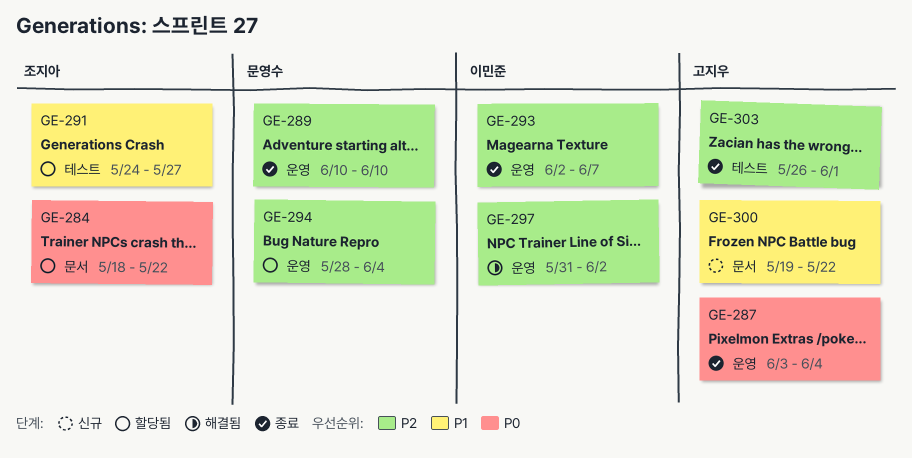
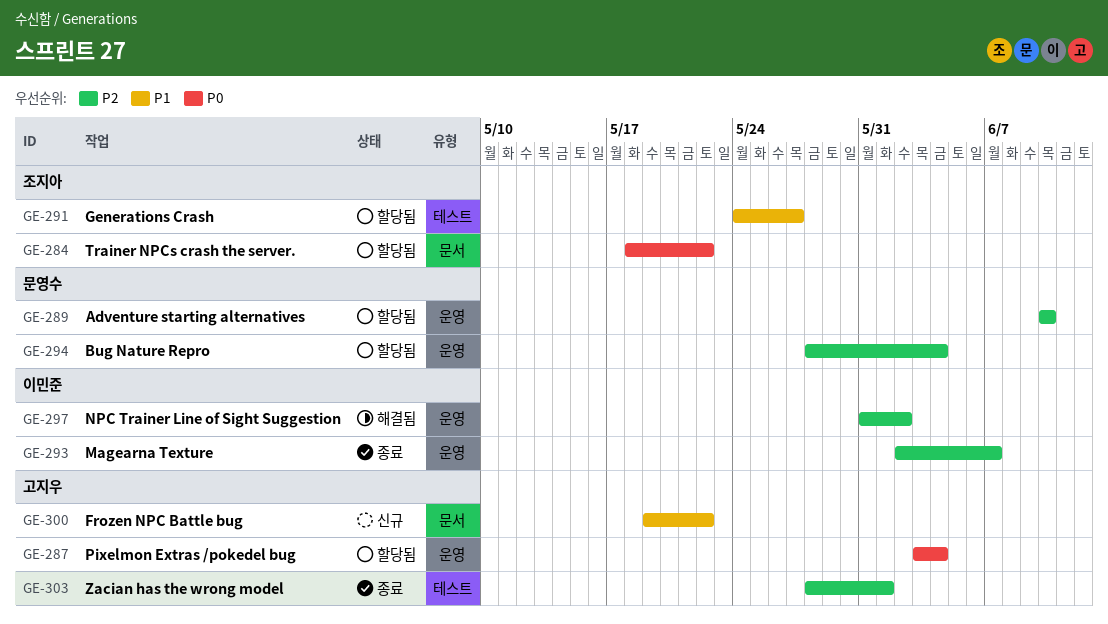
GE-287, status: 종료 -> 할당됨
GE-289, status: 종료 -> 할당됨
GE-303, start: May 26 -> May 28

